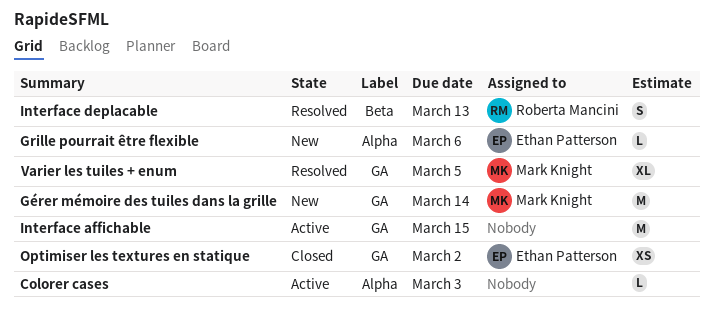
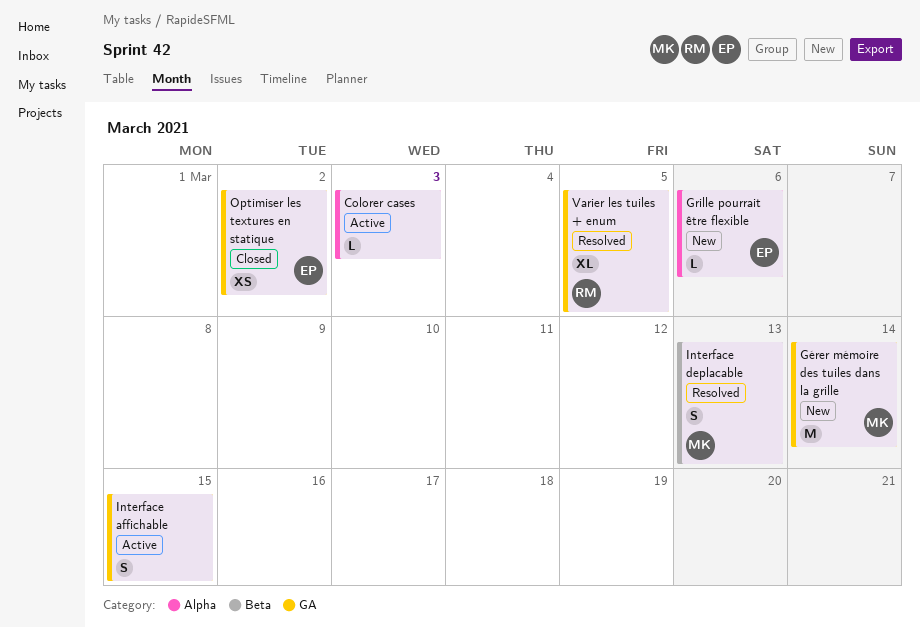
Interface affichable, estimate: M -> S
Interface deplacable, owner: Roberta Mancini -> Mark Knight
Varier les tuiles + enum, owner: Mark Knight -> Roberta Mancini

